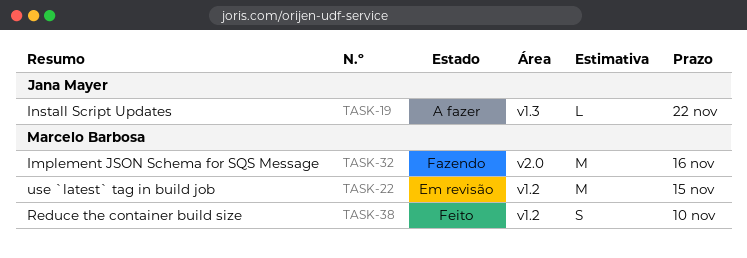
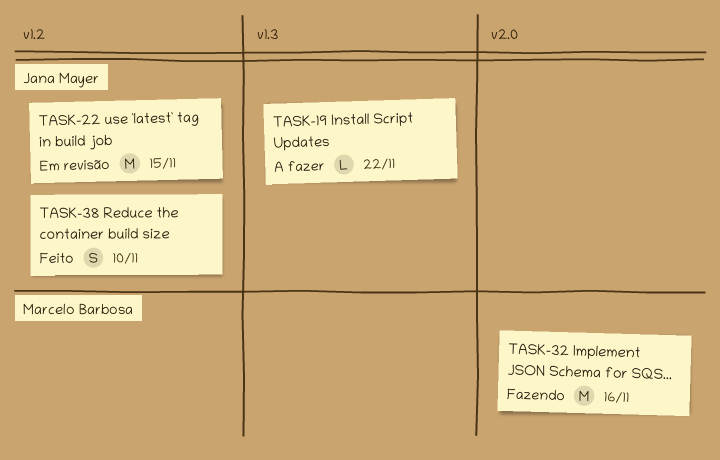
TASK-22, owner: Marcelo Barbosa -> Jana Mayer
TASK-38, owner: Marcelo Barbosa -> Jana Mayer

